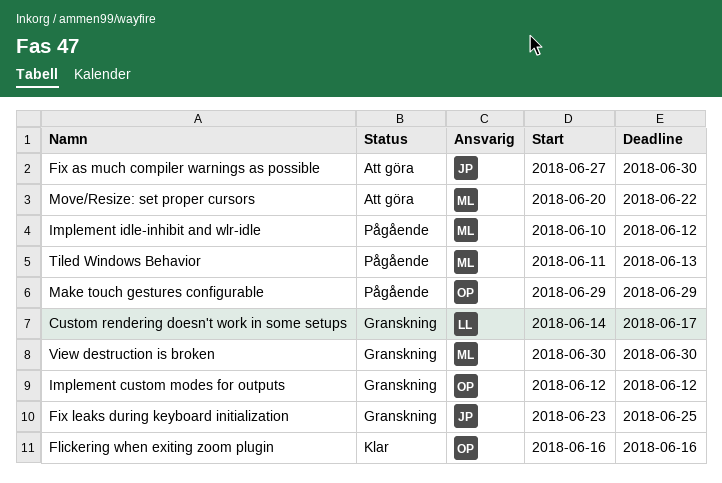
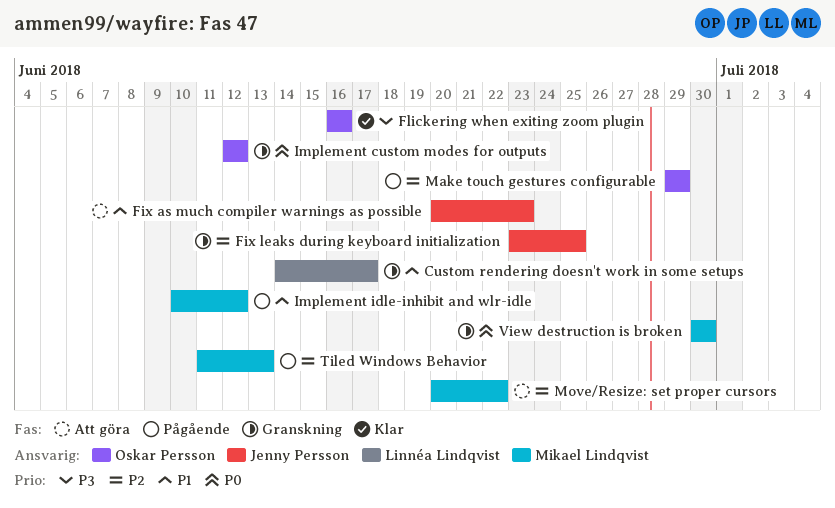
Fix as much compiler warnings as possible, start: Jun 27 -> Jun 20
Fix as much compiler warnings as possible, due: Jun 30 -> Jun 23

